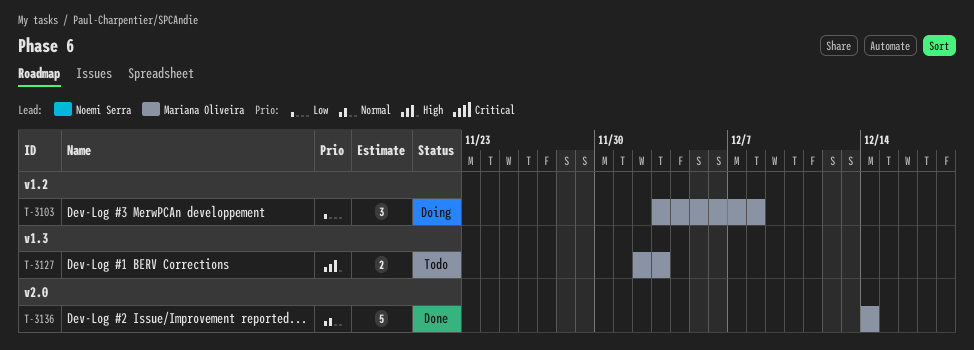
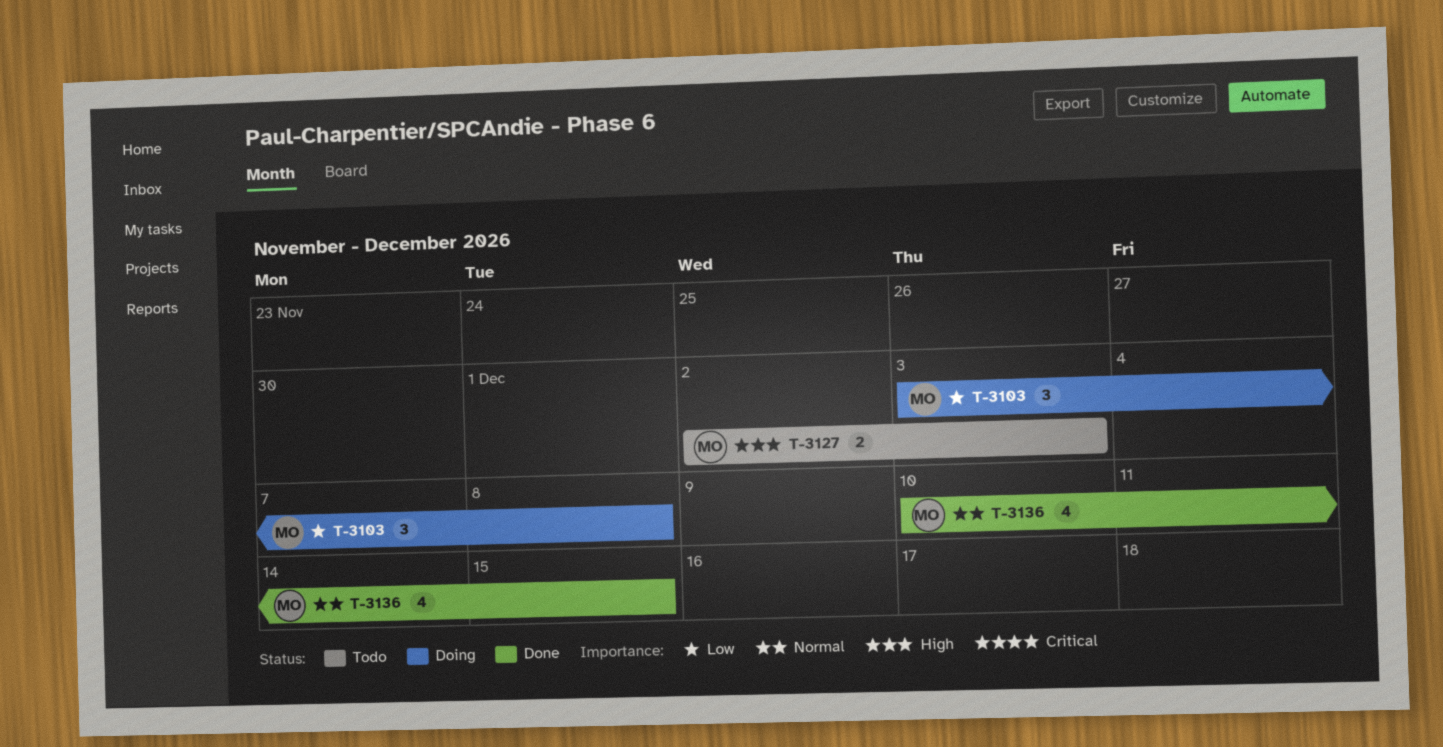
T-3136, estimate: 5 -> 4
T-3136, start: Dec 14 -> Dec 10
T-3136, due: Dec 14 -> Dec 15

